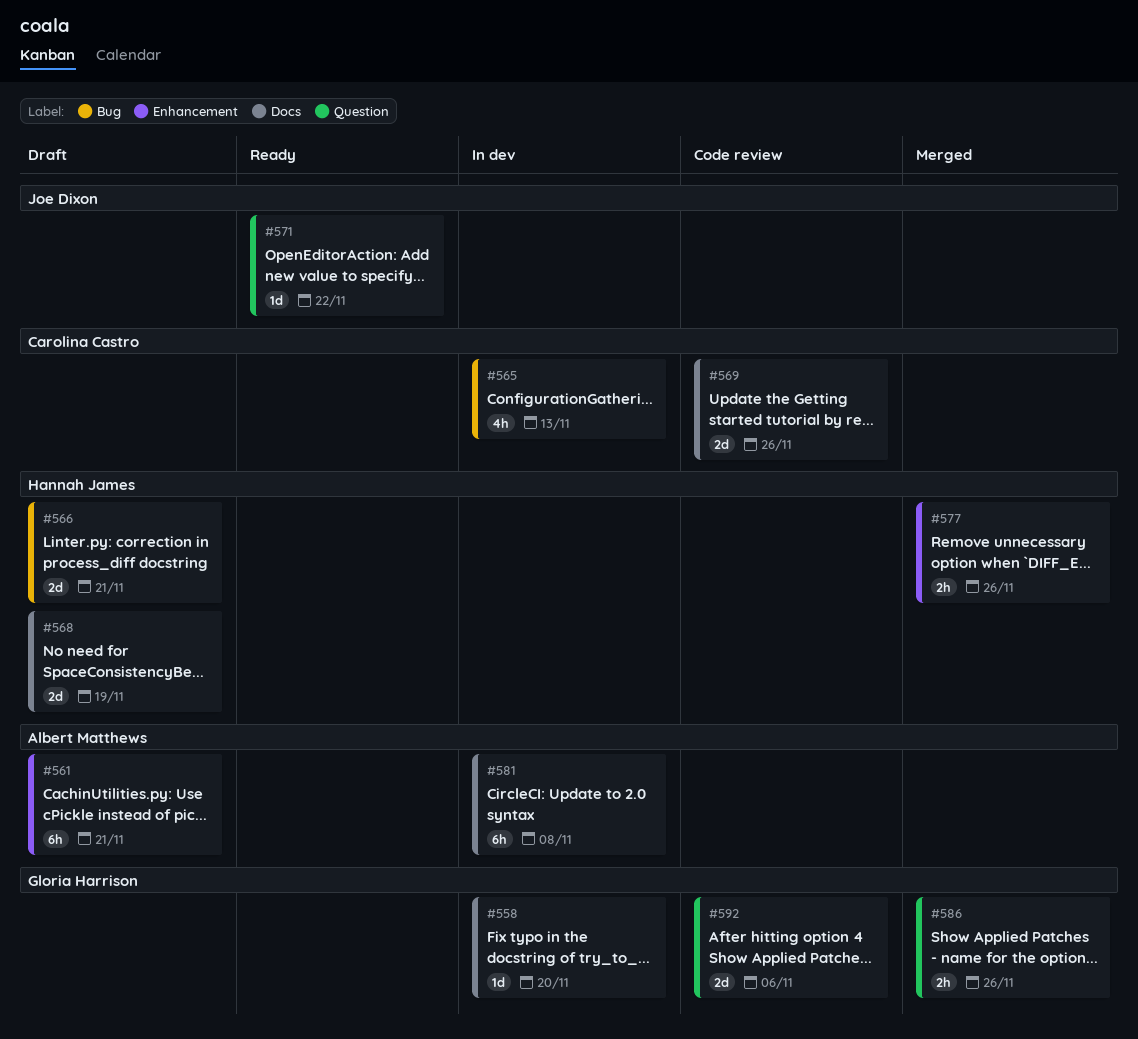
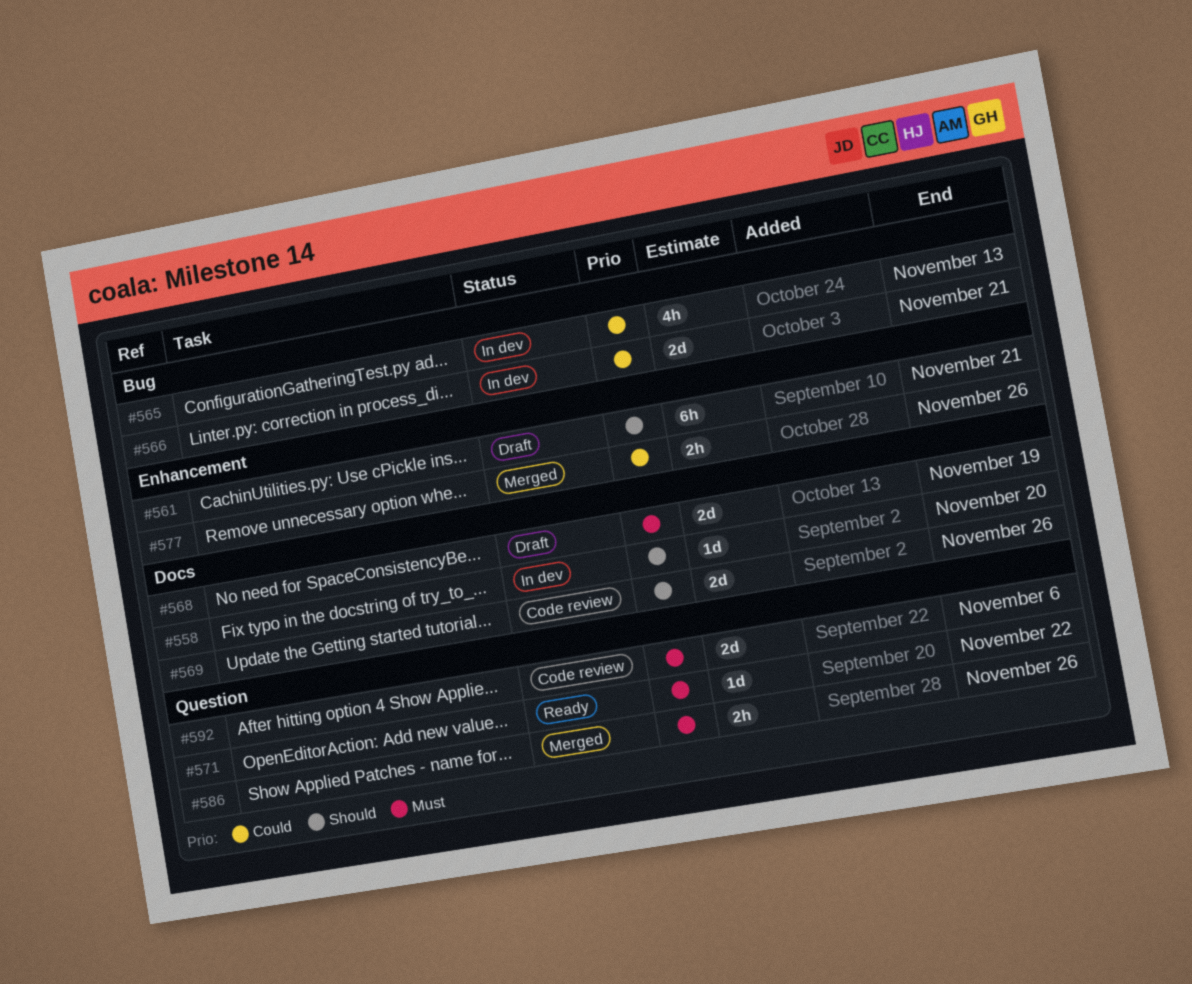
#566, status: Draft -> In dev
#581: present -> none

